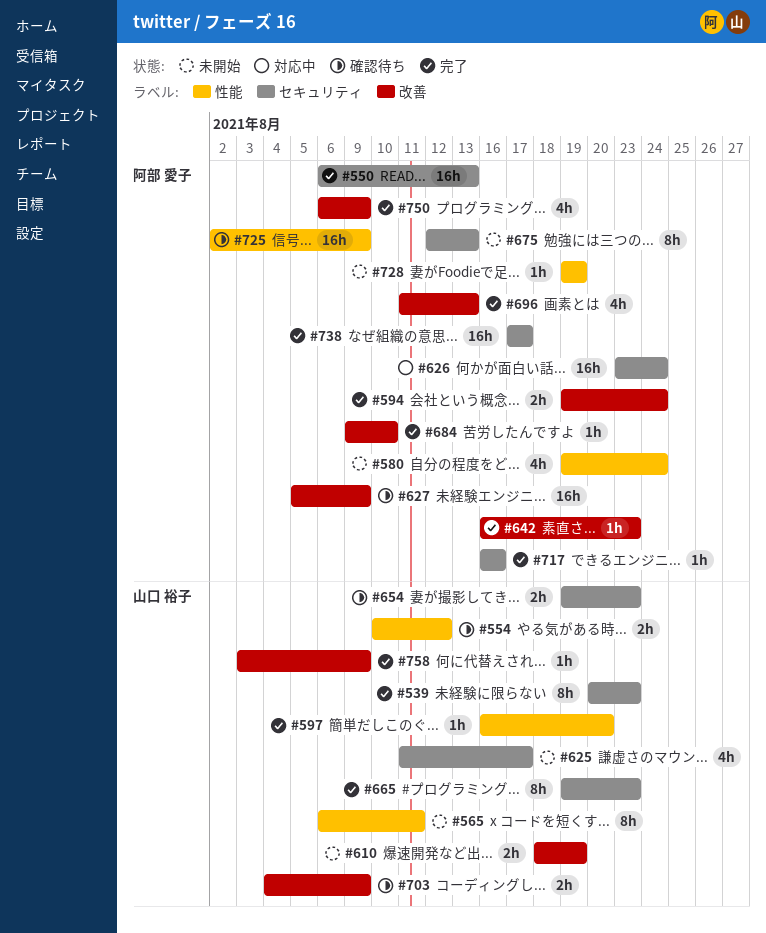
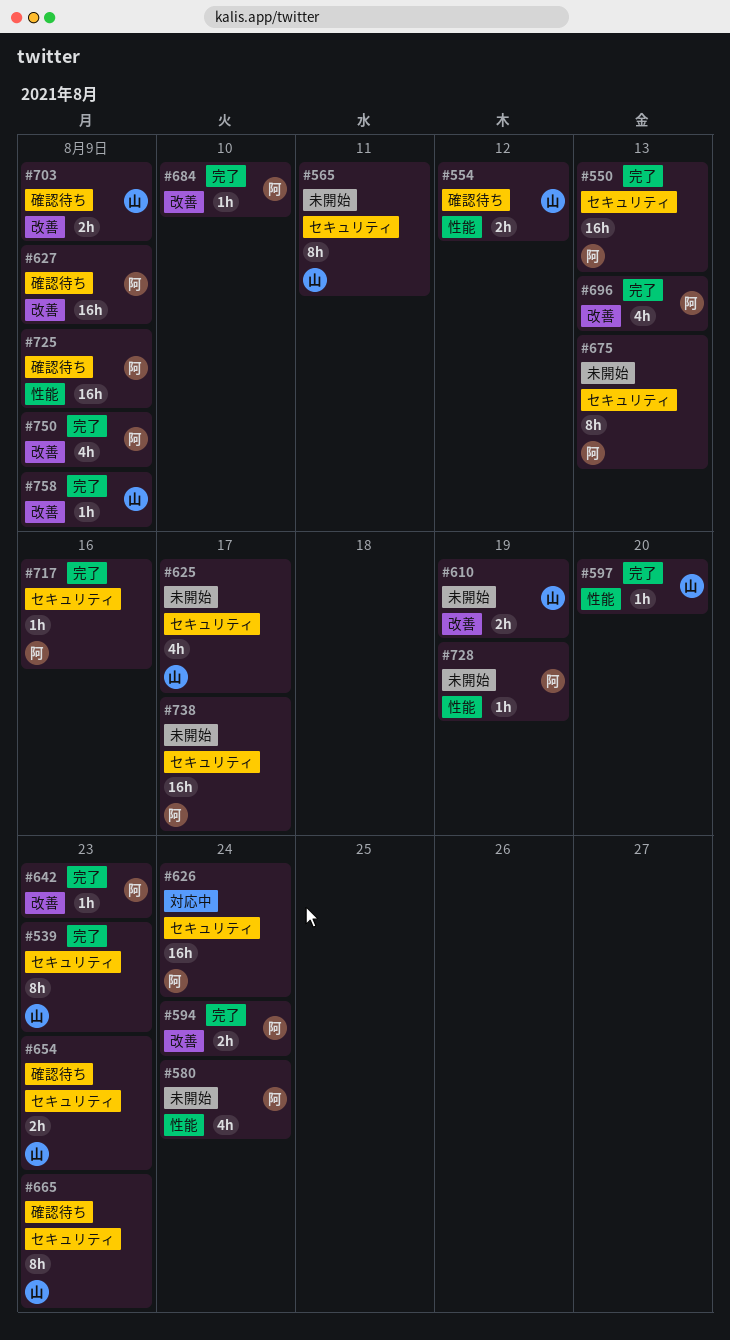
#565, label: 性能 -> セキュリティ
#665, status: 完了 -> 確認待ち
#738, status: 完了 -> 未開始

